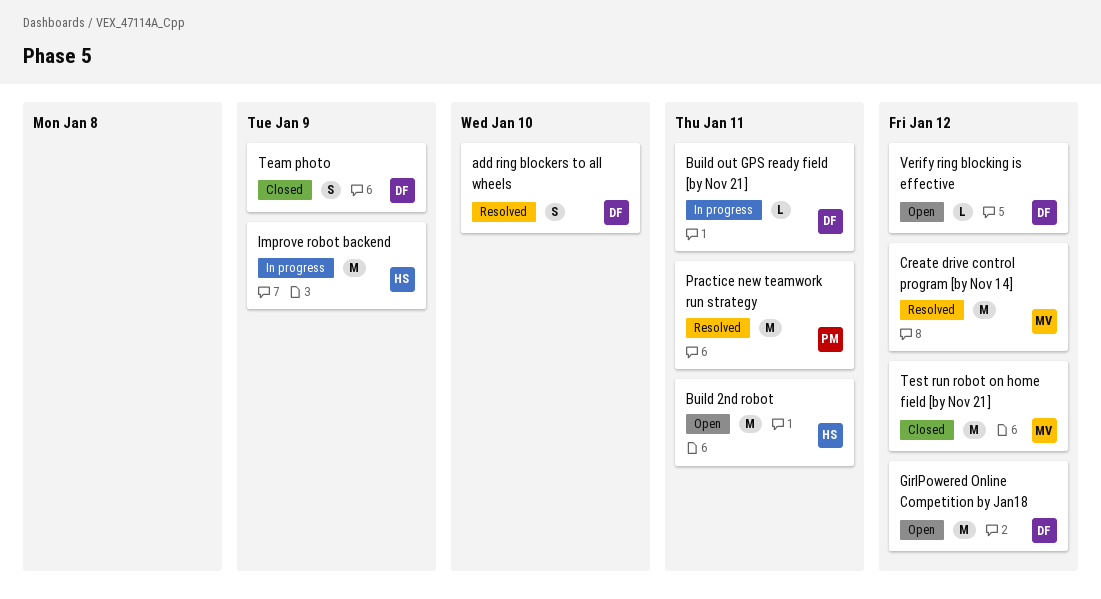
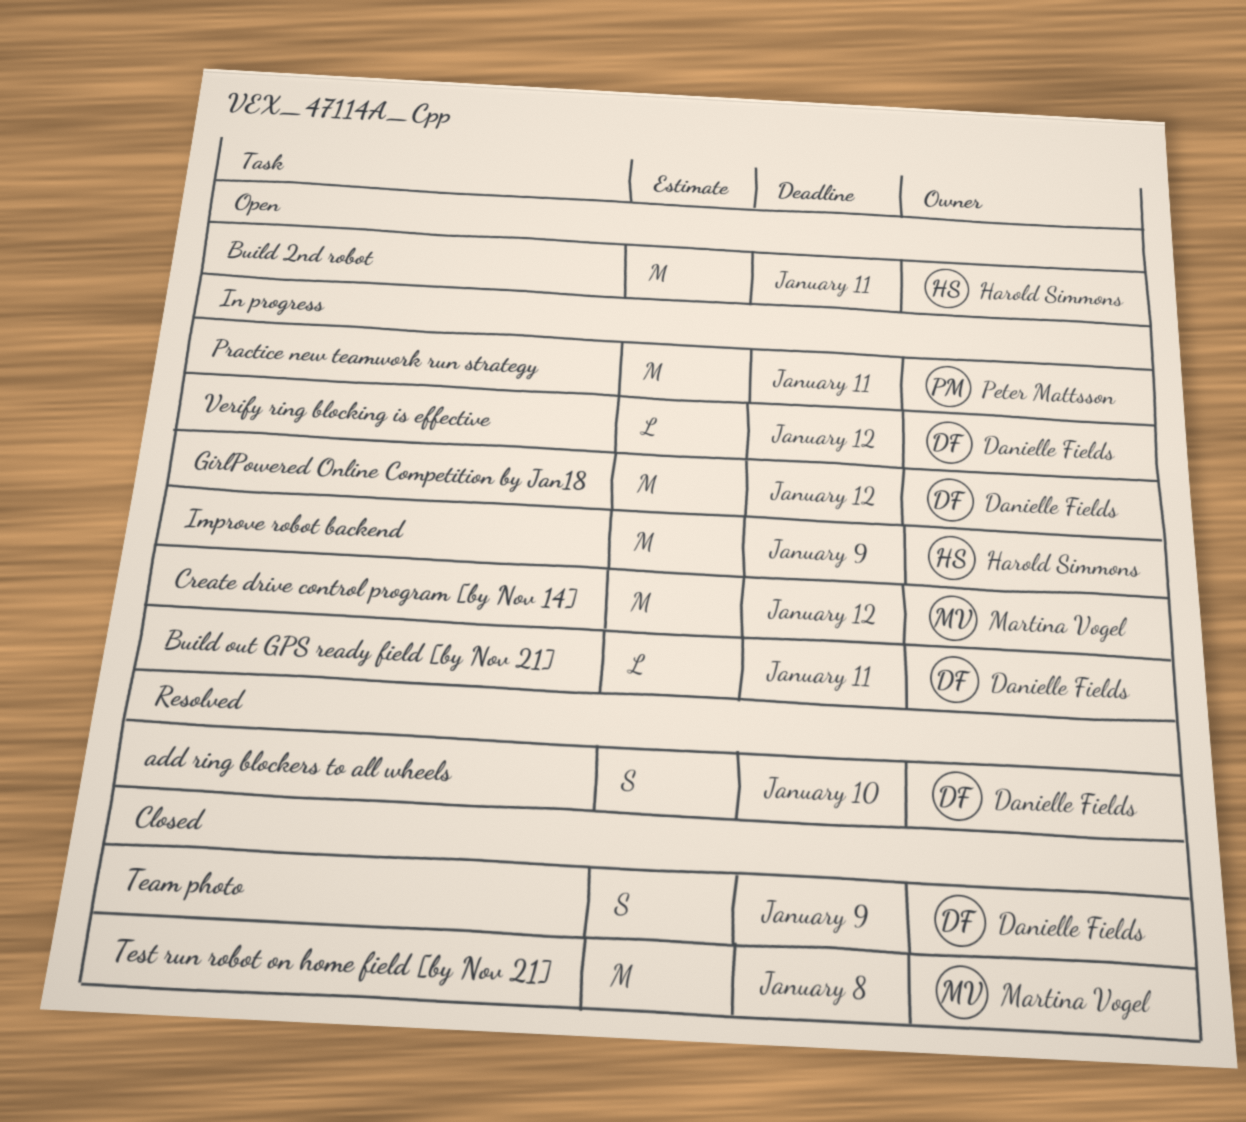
Create drive control program [by Nov 14], status: Resolved -> In progress
GirlPowered Online Competition by Jan18, status: Open -> In progress
Practice new teamwork run strategy, status: Resolved -> In progress
Test run robot on home field [by Nov 21], due: Jan 12 -> Jan 8
Verify ring blocking is effective, status: Open -> In progress

